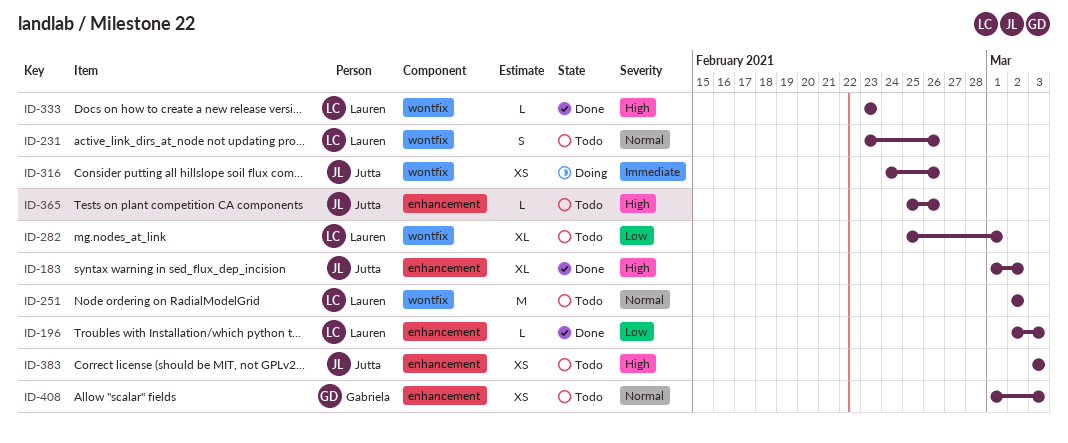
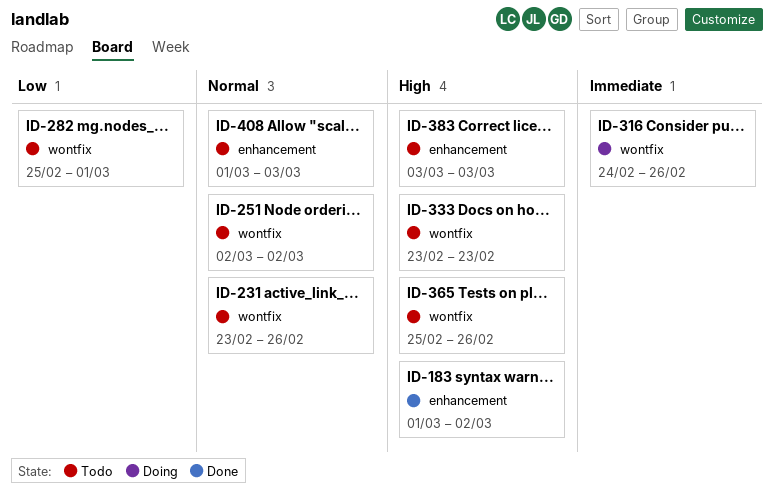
ID-196: present -> none
ID-333, status: Done -> Todo
ID-365, label: enhancement -> wontfix

